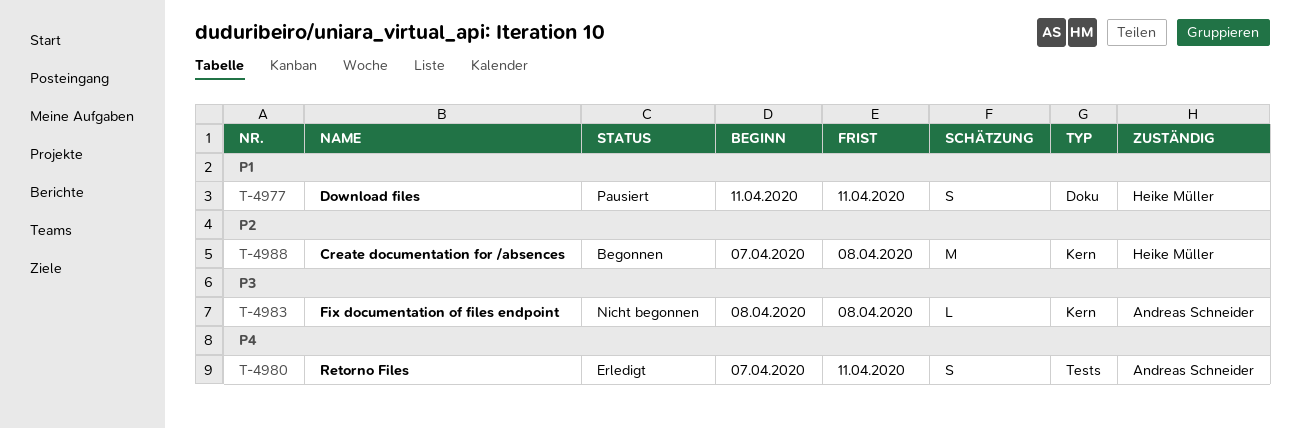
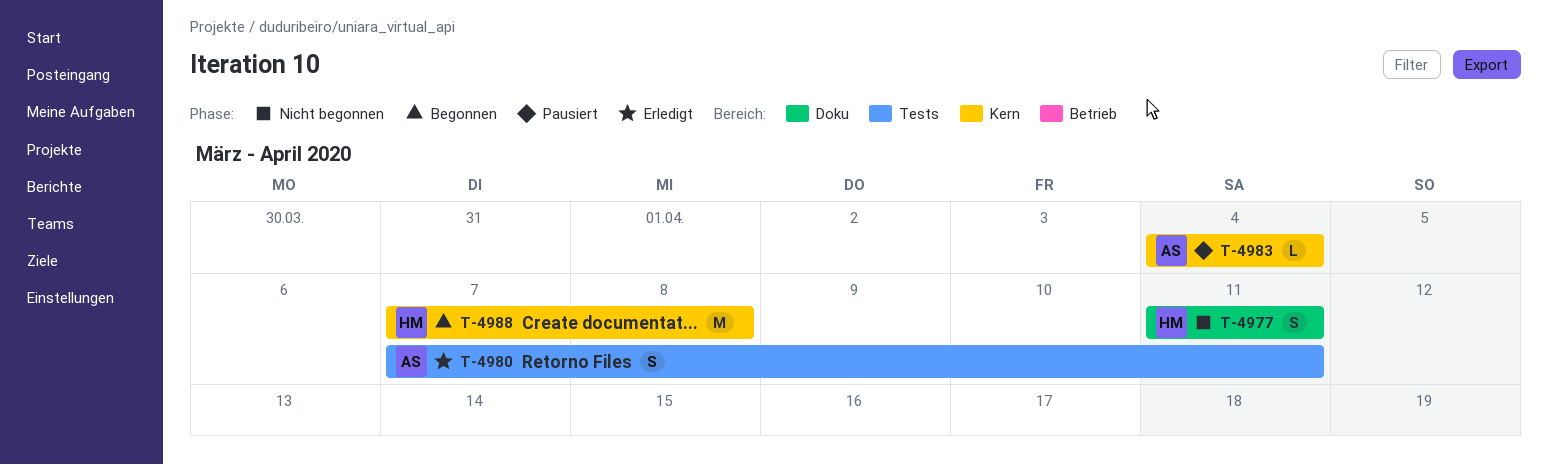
T-4977, status: Pausiert -> Nicht begonnen
T-4983, status: Nicht begonnen -> Pausiert
T-4983, start: Apr 8 -> Apr 4
T-4983, due: Apr 8 -> Apr 4

